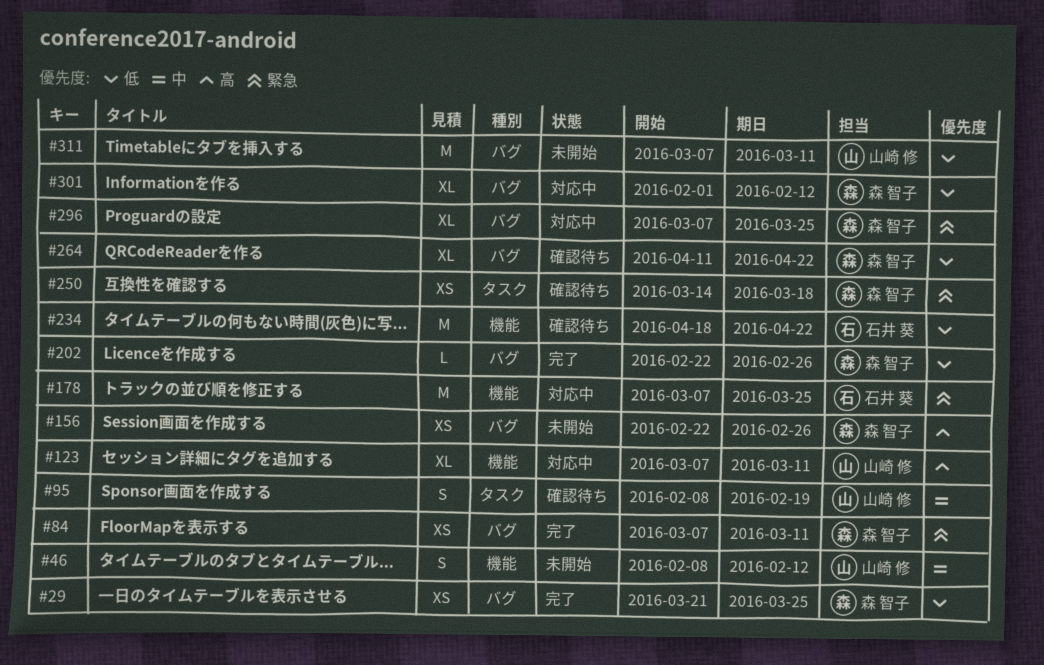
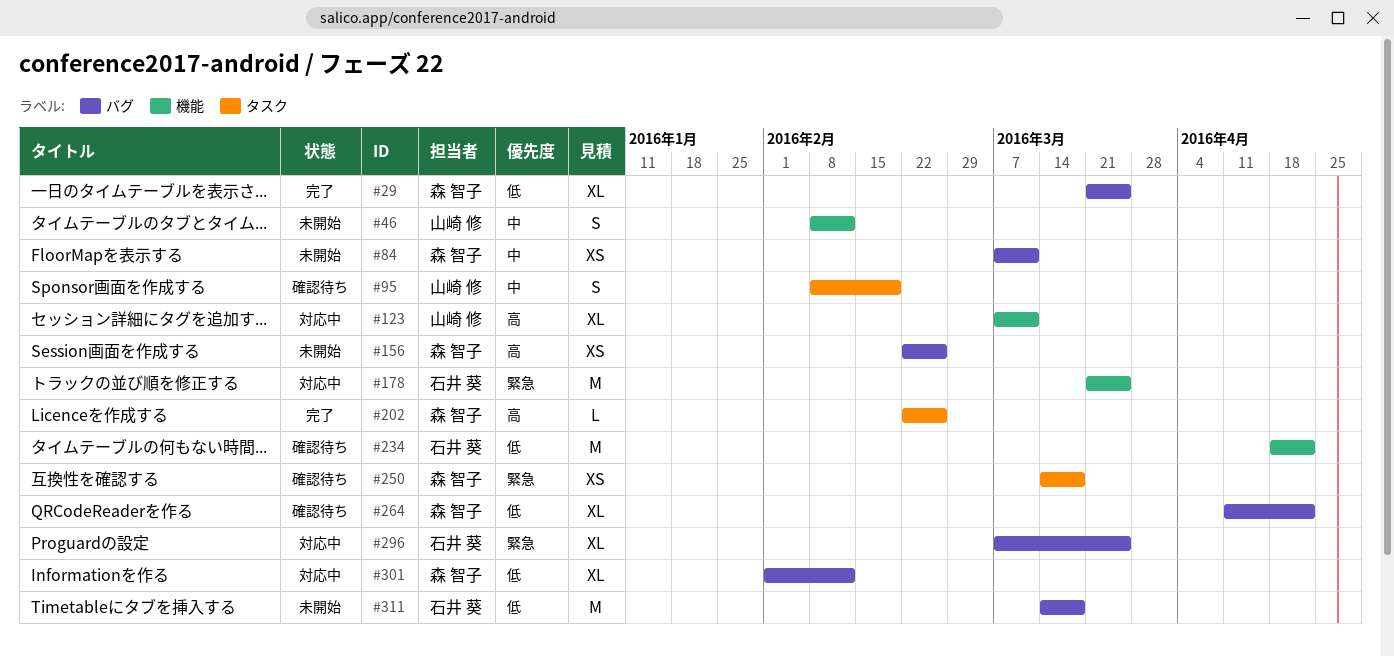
#29, estimate: XS -> XL
#84, status: 完了 -> 未開始
#84, priority: 緊急 -> 中
#178, start: Mar 7 -> Mar 21
#202, priority: 低 -> 高
#202, label: バグ -> タスク
#296, owner: 森 智子 -> 石井 葵
#311, owner: 山崎 修 -> 石井 葵
#311, start: Mar 7 -> Mar 14
#311, due: Mar 11 -> Mar 18

